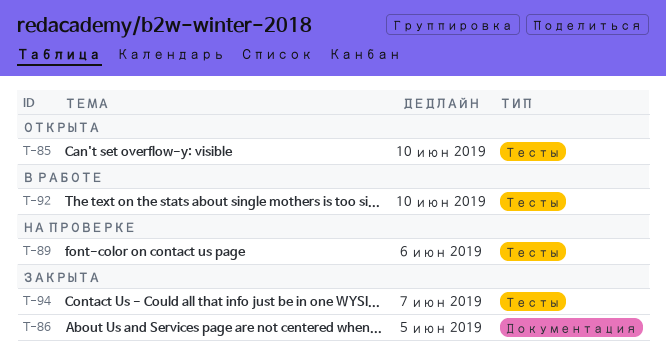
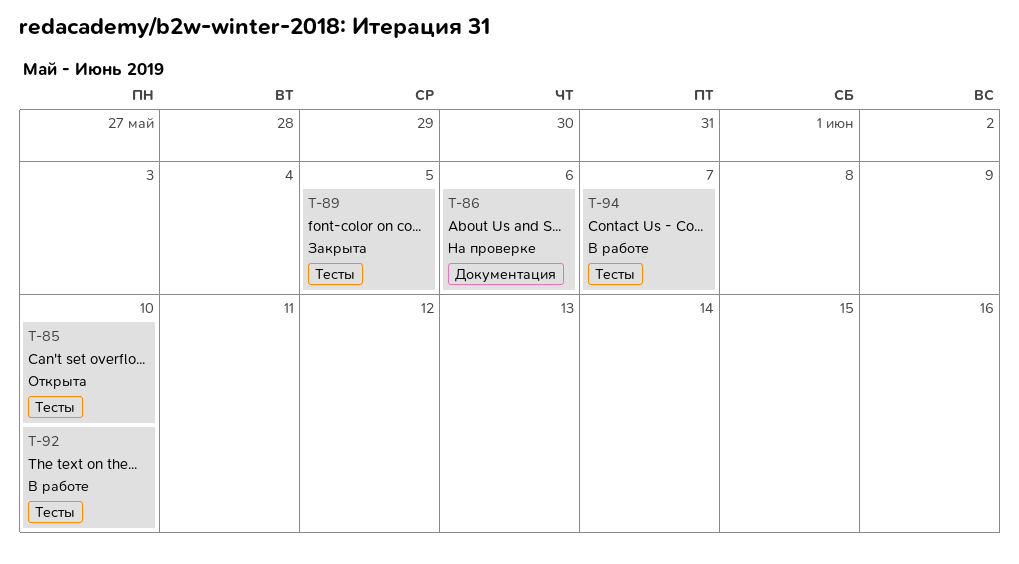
T-86, status: Закрыта -> На проверке
T-86, due: Jun 5 -> Jun 6
T-89, status: На проверке -> Закрыта
T-89, due: Jun 6 -> Jun 5
T-94, status: Закрыта -> В работе

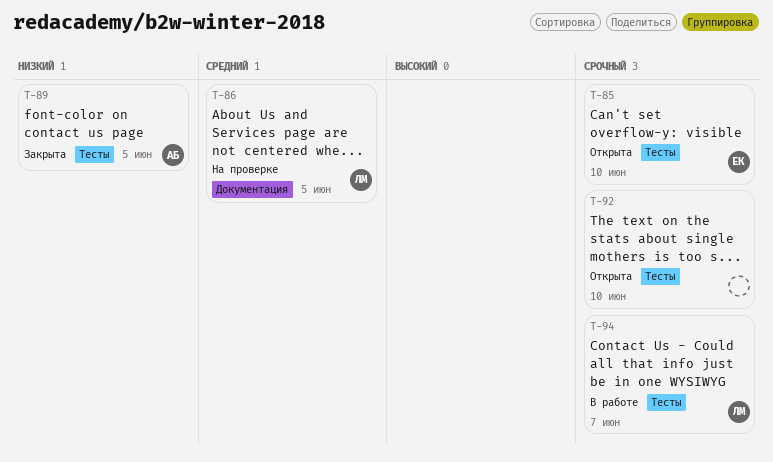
T-86, due: Jun 6 -> Jun 5
T-92, status: В работе -> Открыта

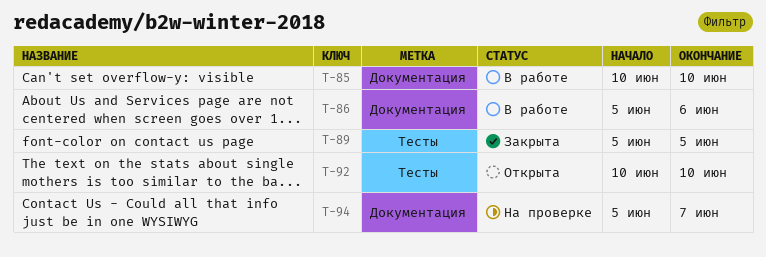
T-85, status: Открыта -> В работе
T-85, label: Тесты -> Документация
T-86, status: На проверке -> В работе
T-86, due: Jun 5 -> Jun 6
T-94, status: В работе -> На проверке
T-94, label: Тесты -> Документация

